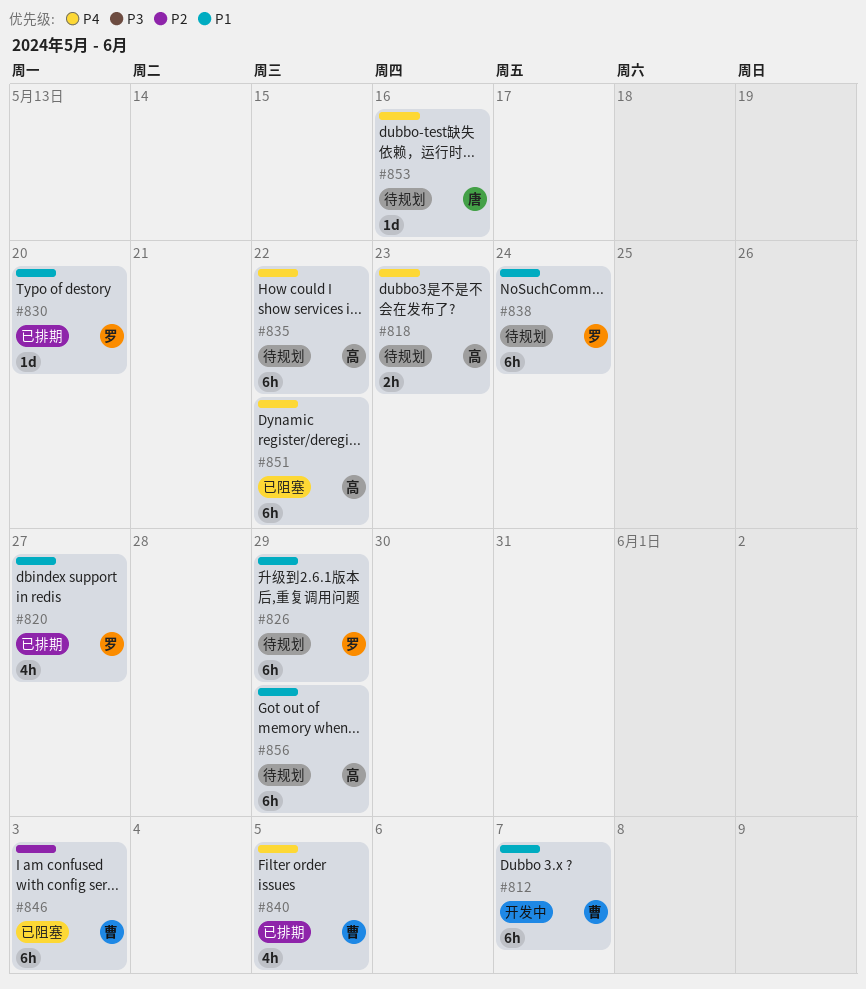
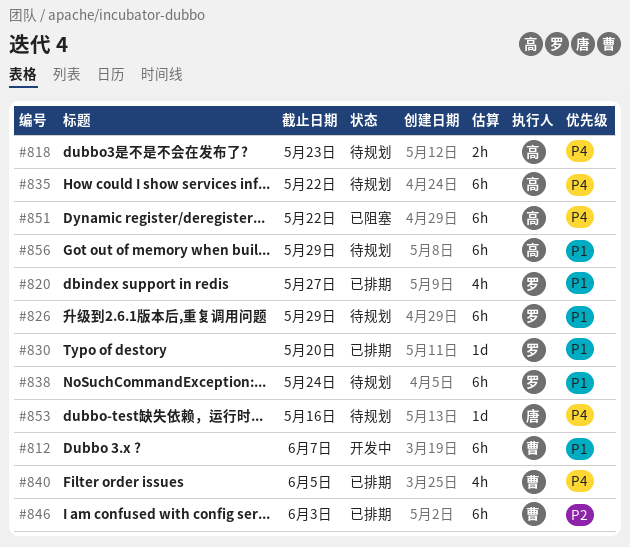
#846, status: 已阻塞 -> 已排期

